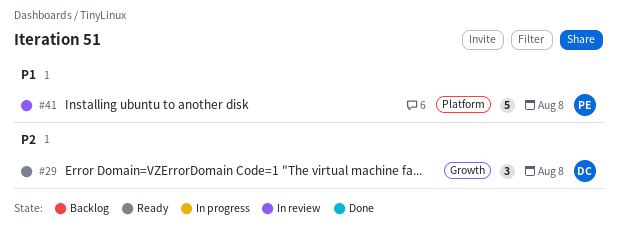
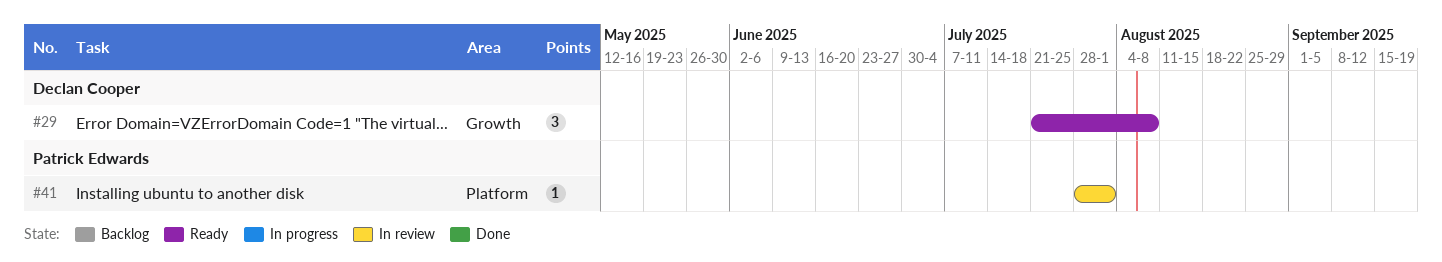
#41, estimate: 5 -> 1
#41, due: Aug 8 -> Aug 1

